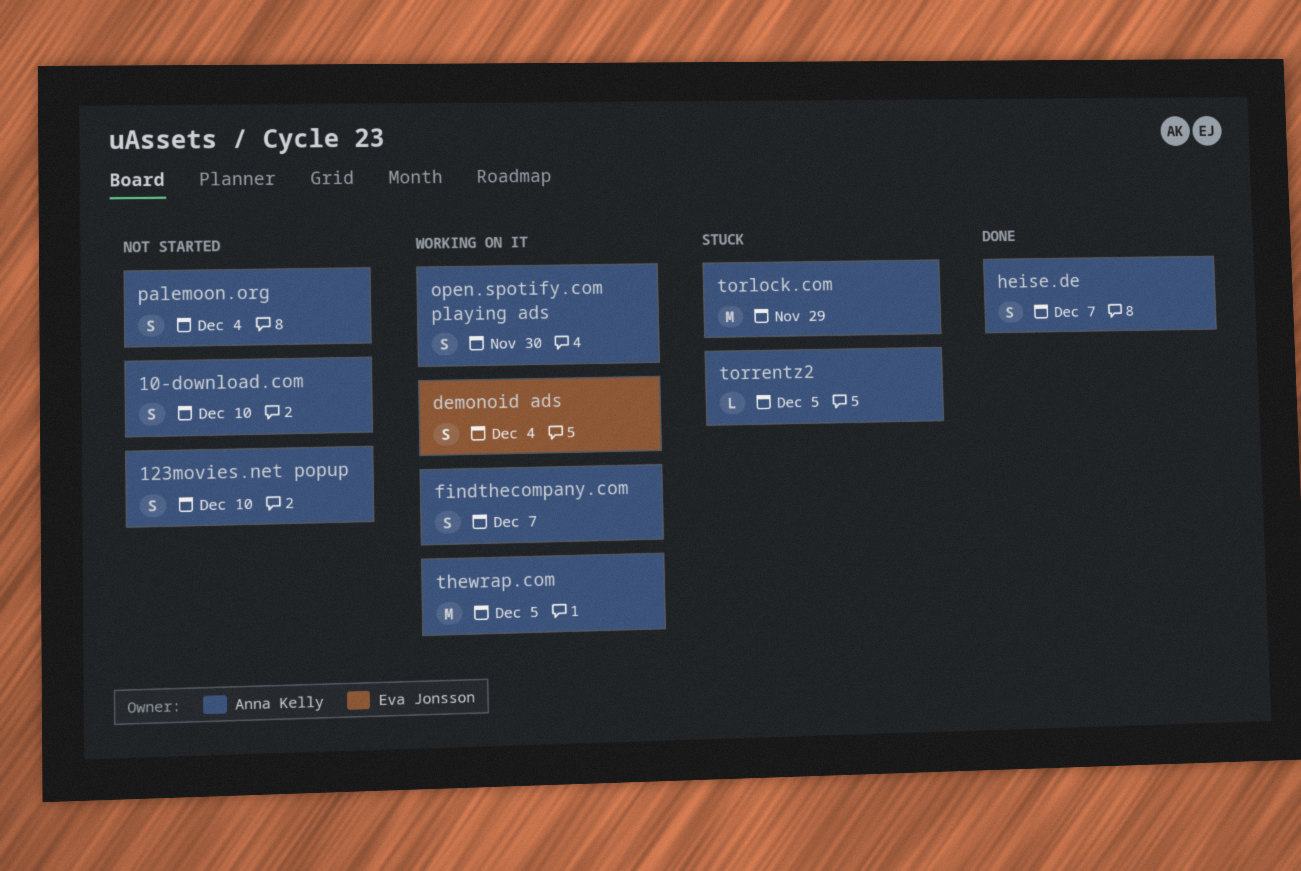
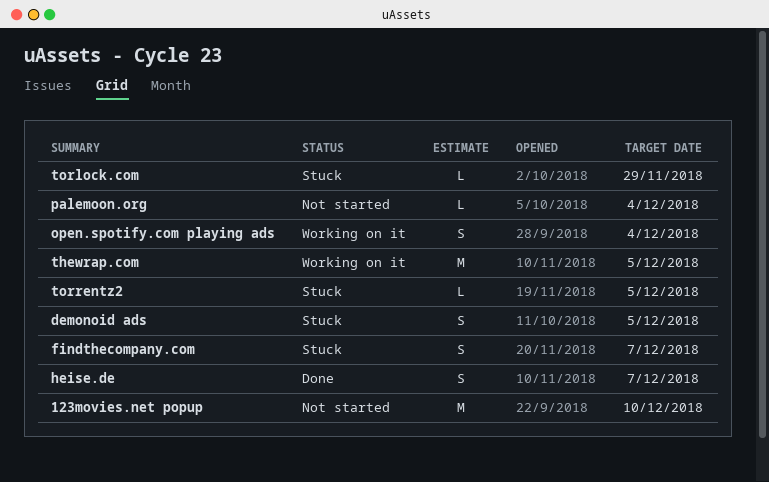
10-download.com: present -> none
123movies.net popup, estimate: S -> M
demonoid ads, status: Working on it -> Stuck
demonoid ads, due: Dec 4 -> Dec 5
findthecompany.com, status: Working on it -> Stuck
open.spotify.com playing ads, due: Nov 30 -> Dec 4
palemoon.org, estimate: S -> L
torlock.com, estimate: M -> L

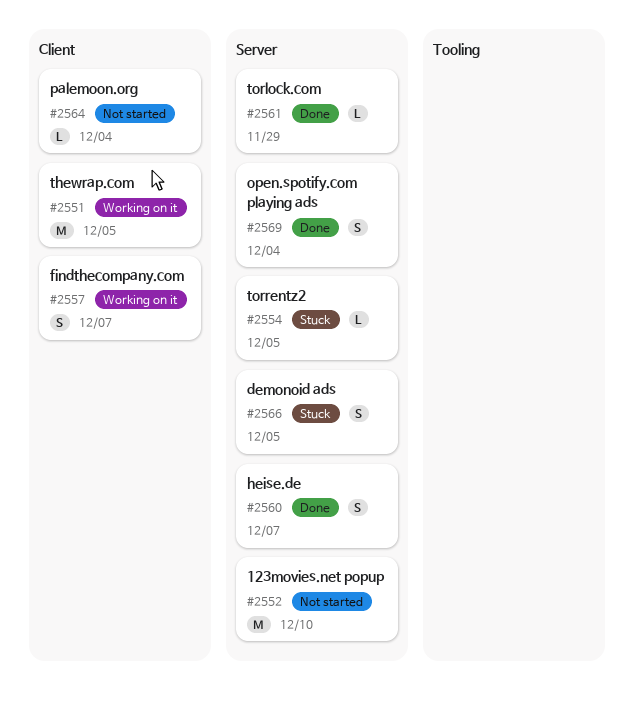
findthecompany.com, status: Stuck -> Working on it
open.spotify.com playing ads, status: Working on it -> Done
torlock.com, status: Stuck -> Done

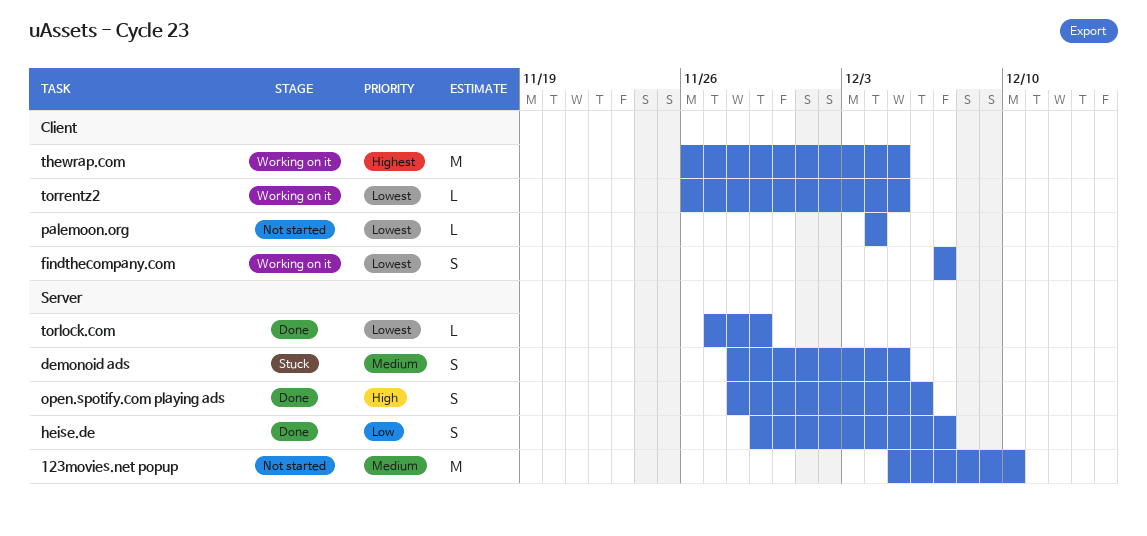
open.spotify.com playing ads, due: Dec 4 -> Dec 6
torrentz2, status: Stuck -> Working on it
torrentz2, label: Server -> Client

